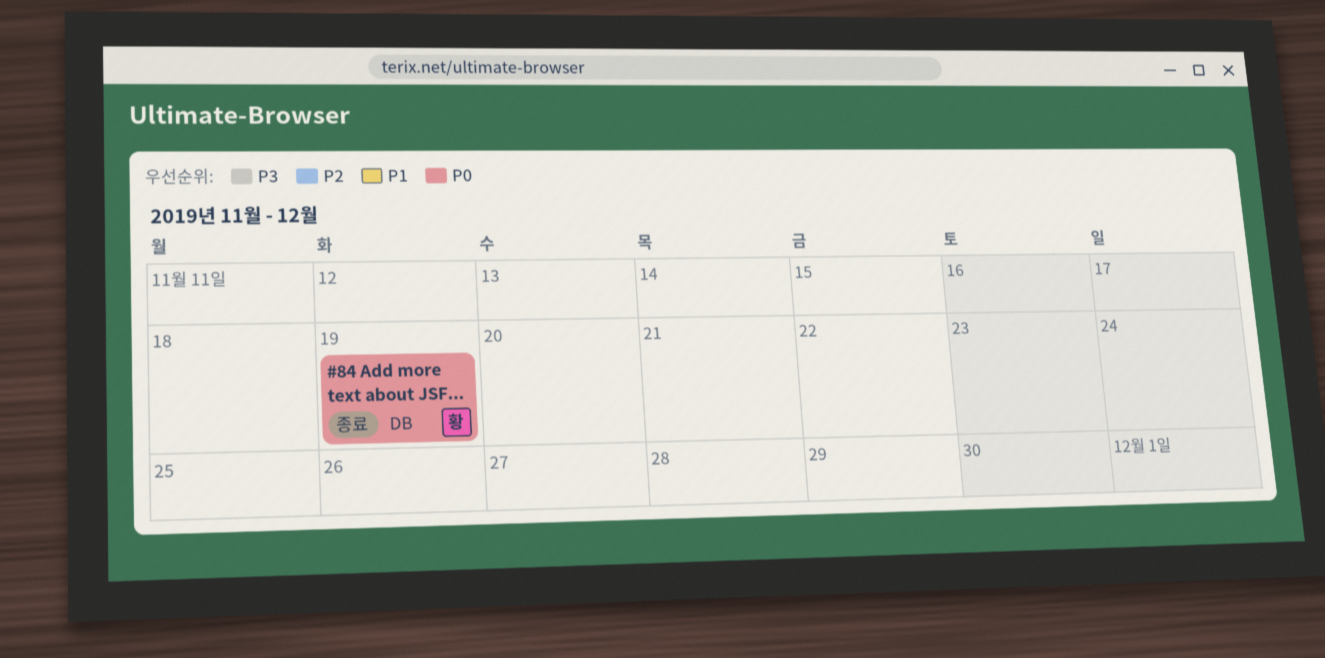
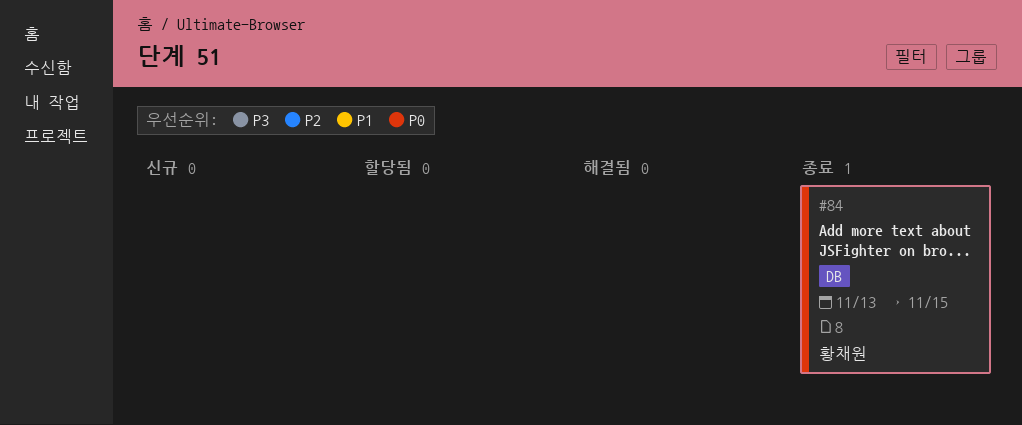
#84, due: Nov 19 -> Nov 15

